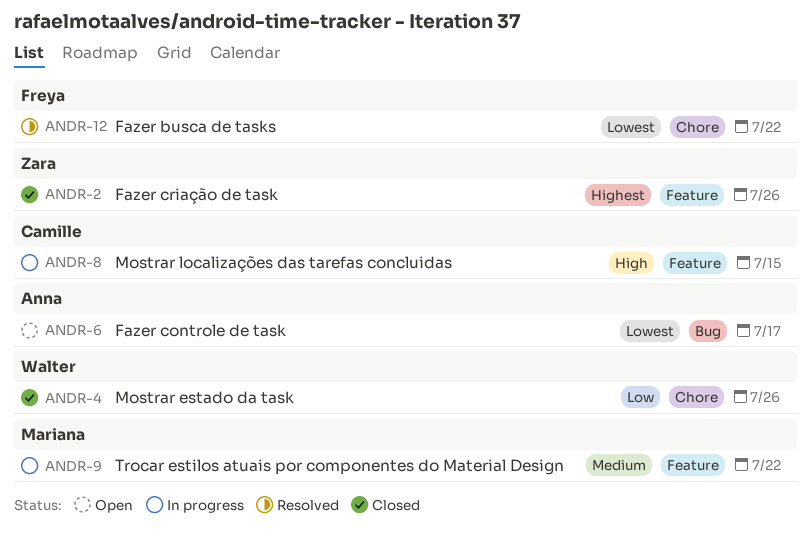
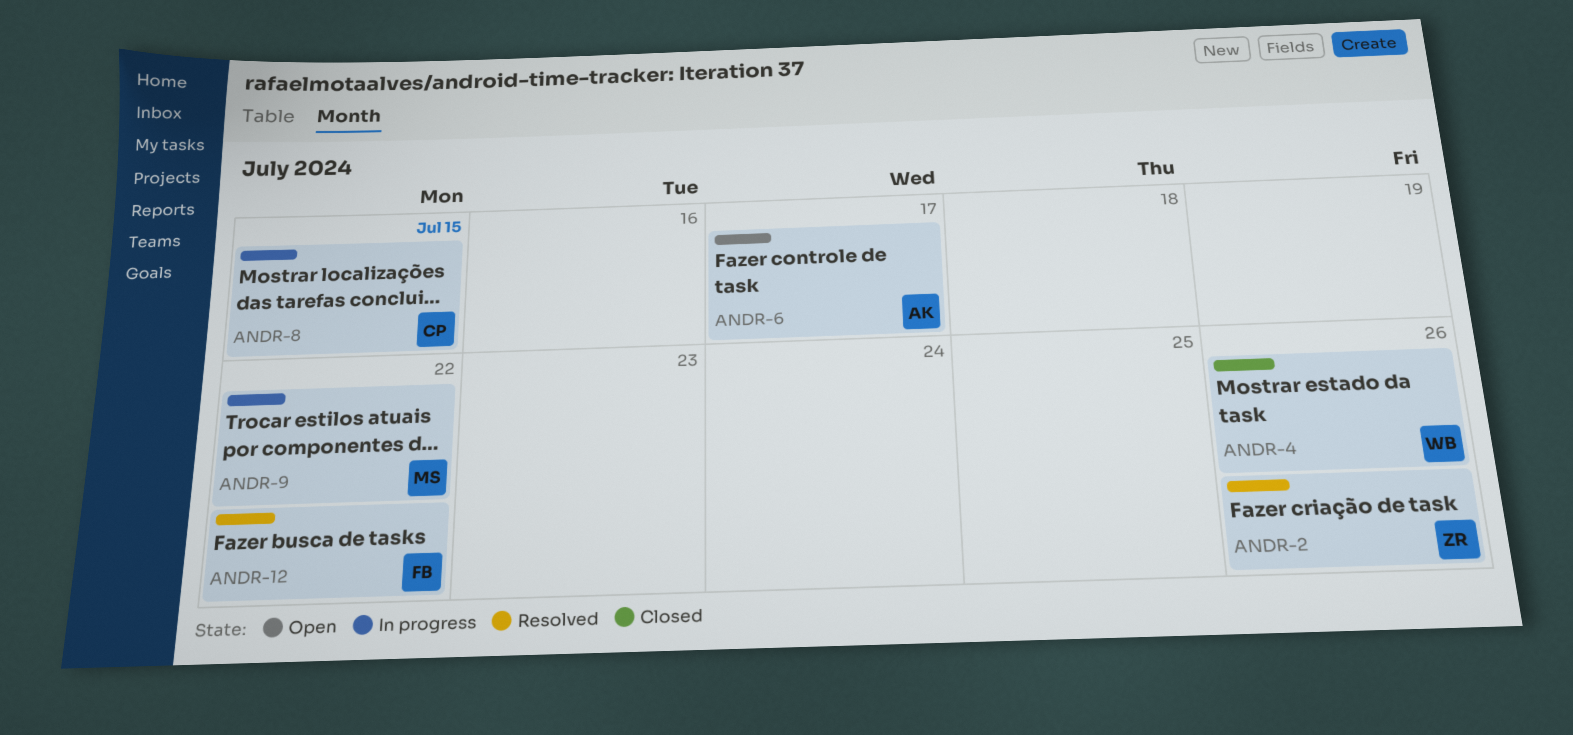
ANDR-2, status: Closed -> Resolved

